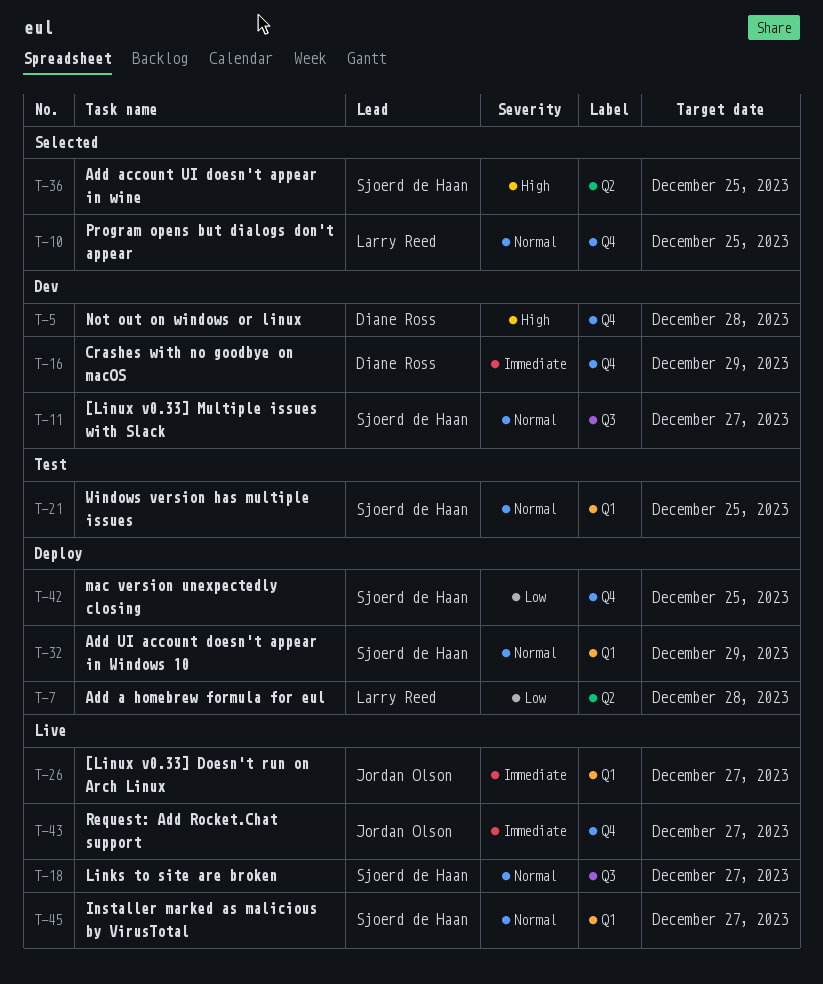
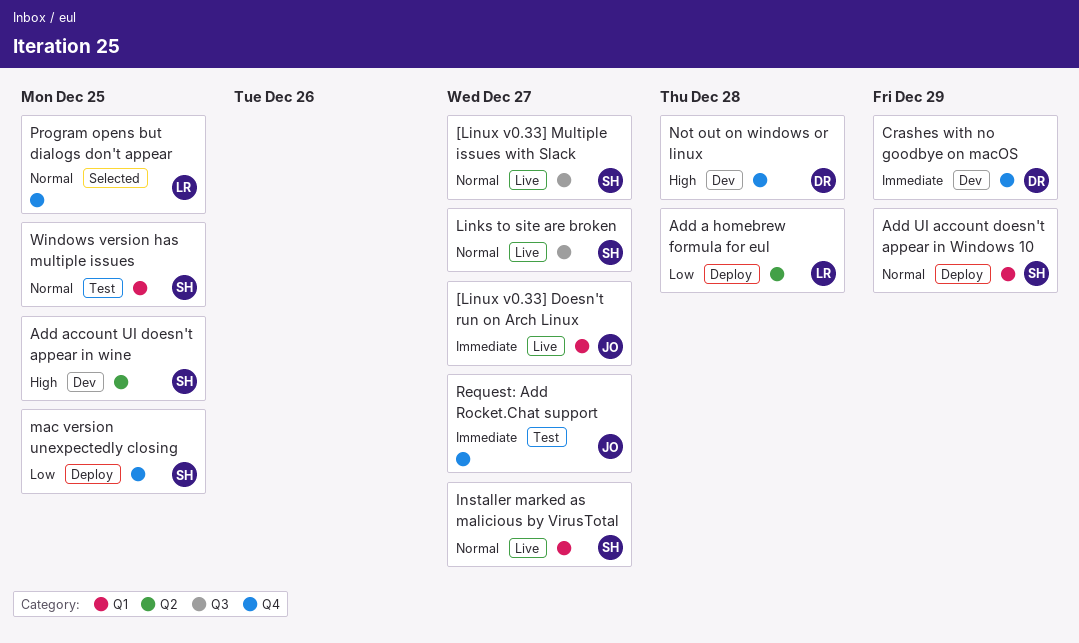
[Linux v0.33] Multiple issues with Slack, status: Dev -> Live
Add account UI doesn't appear in wine, status: Selected -> Dev
Request: Add Rocket.Chat support, status: Live -> Test

